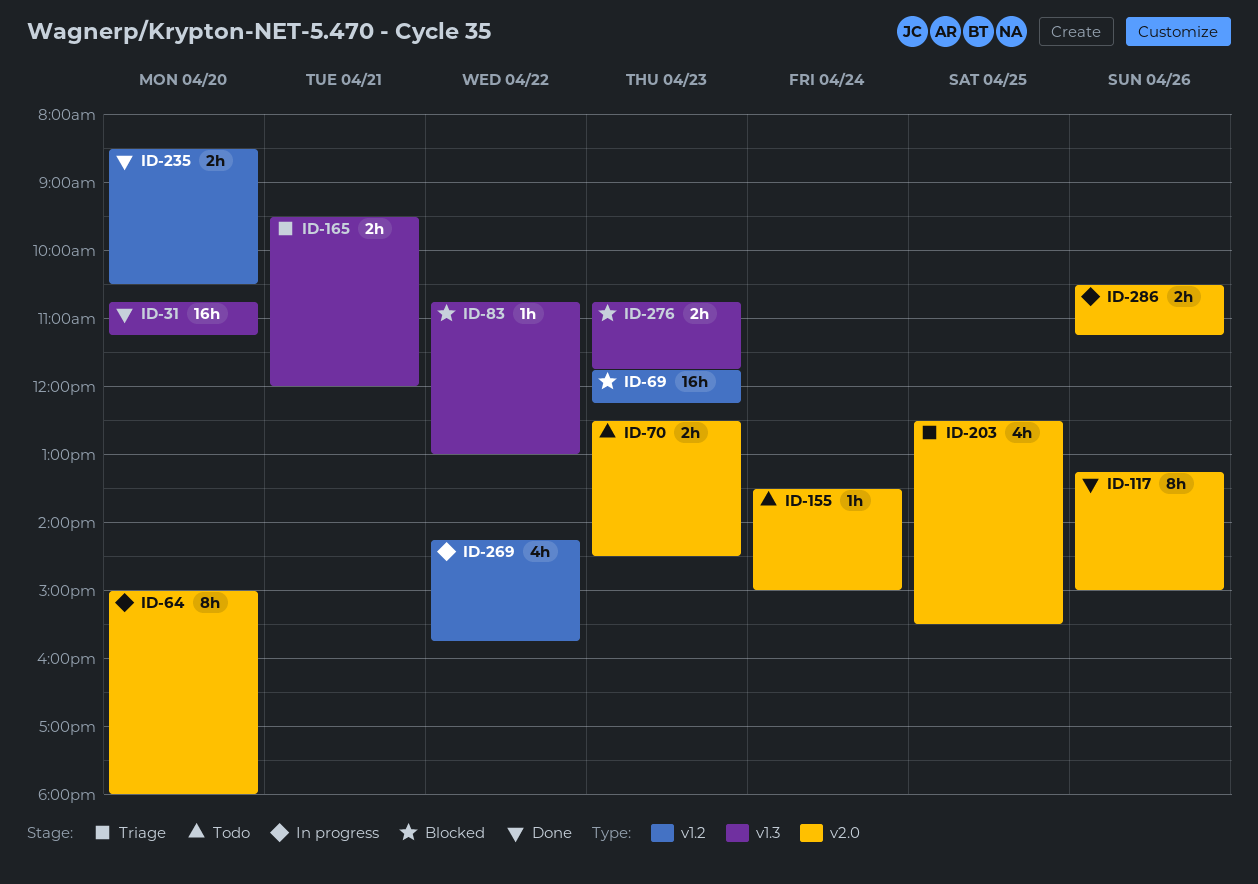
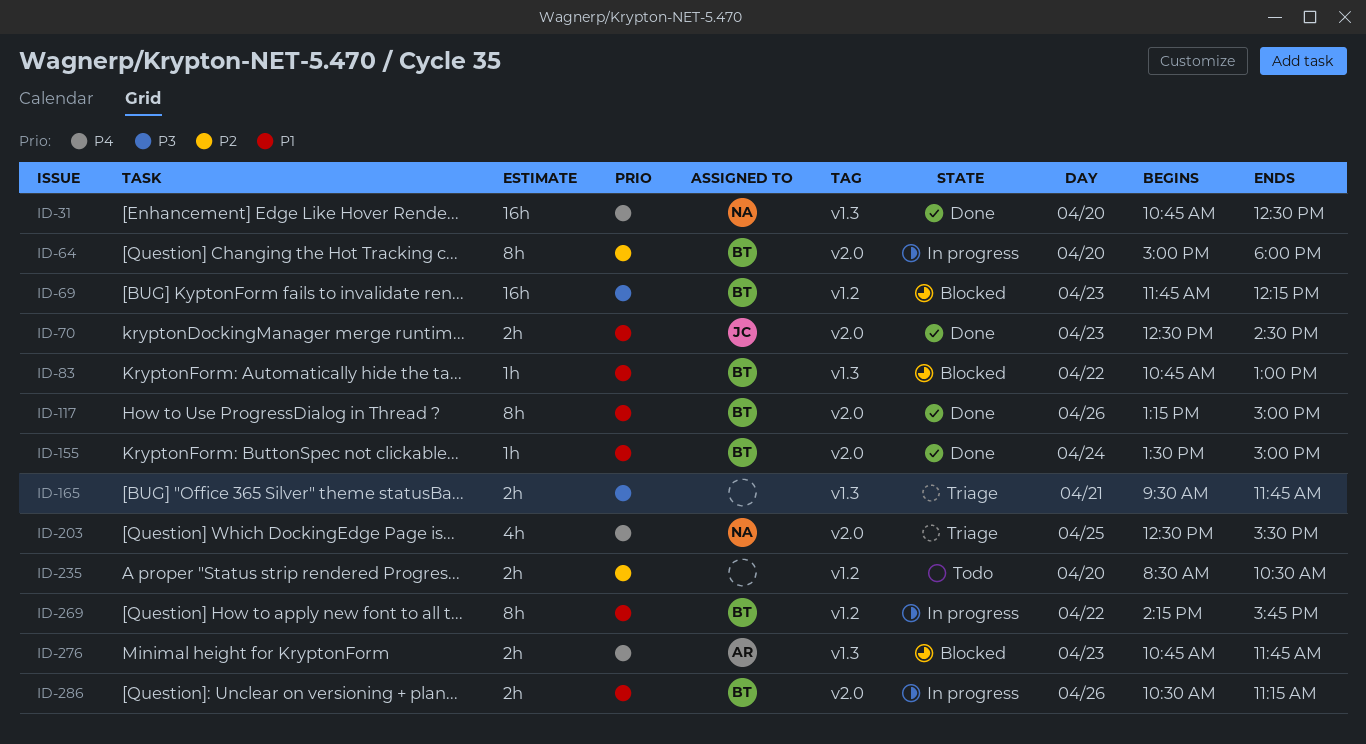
ID-31, ends: 11:15 -> 12:30
ID-70, status: Todo -> Done
ID-155, status: Todo -> Done
ID-165, ends: 12:00 -> 11:45
ID-235, status: Done -> Todo
ID-269, estimate: 4h -> 8h

